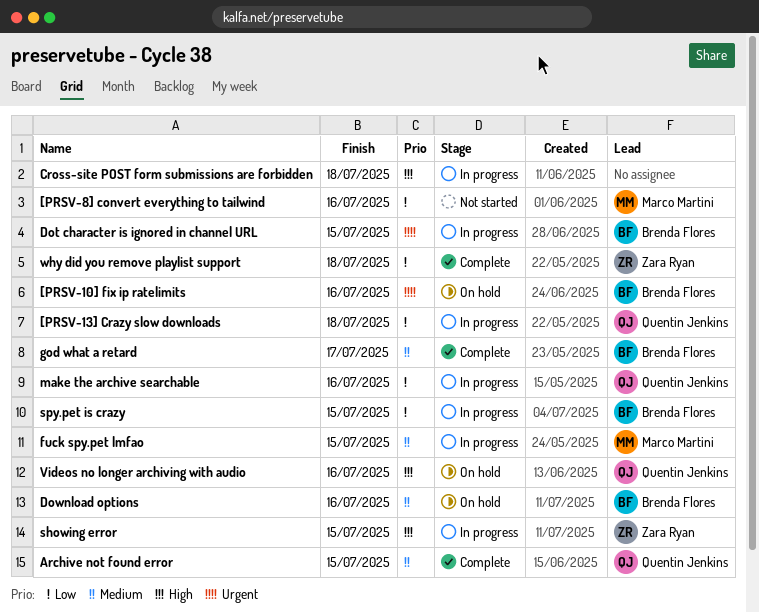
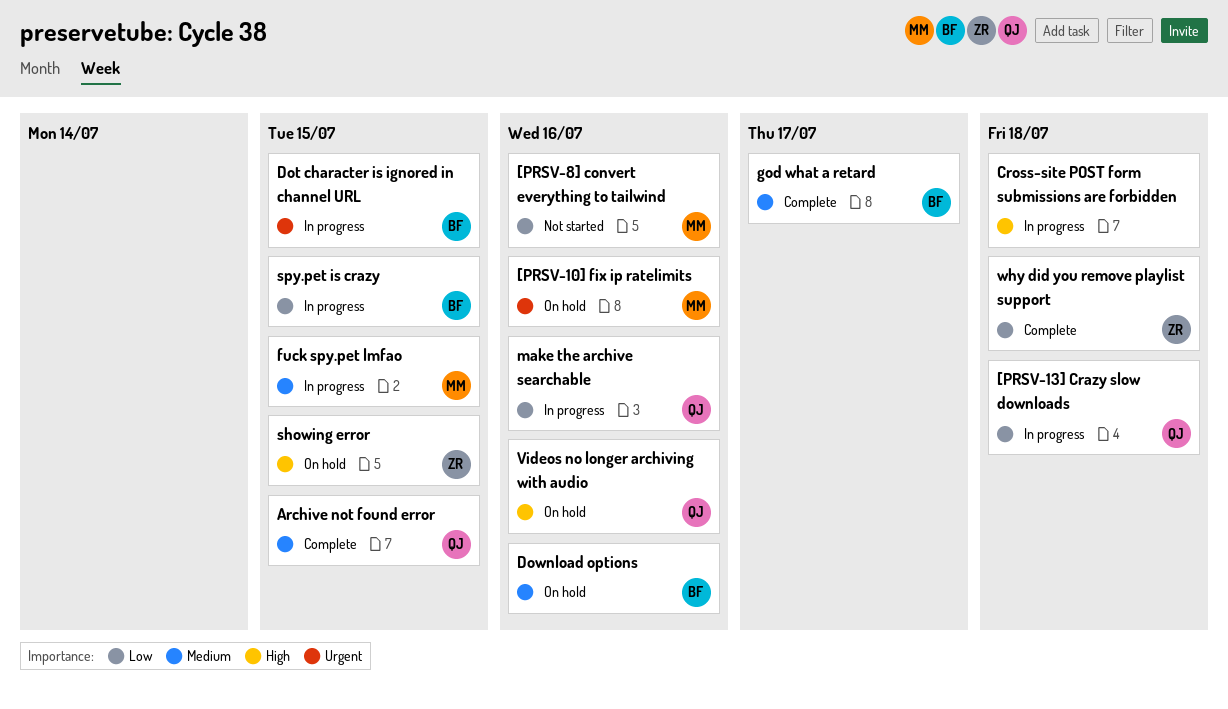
[PRSV-10] fix ip ratelimits, owner: Brenda Flores -> Marco Martini
showing error, status: In progress -> On hold

